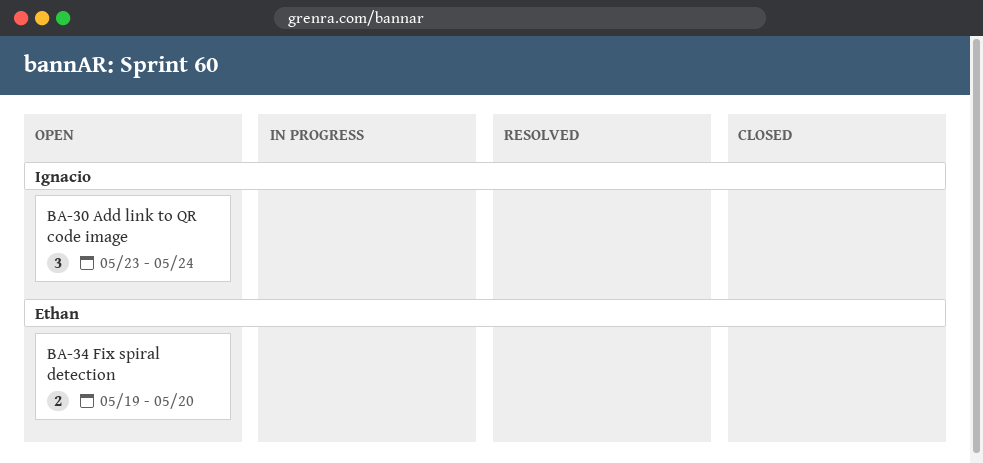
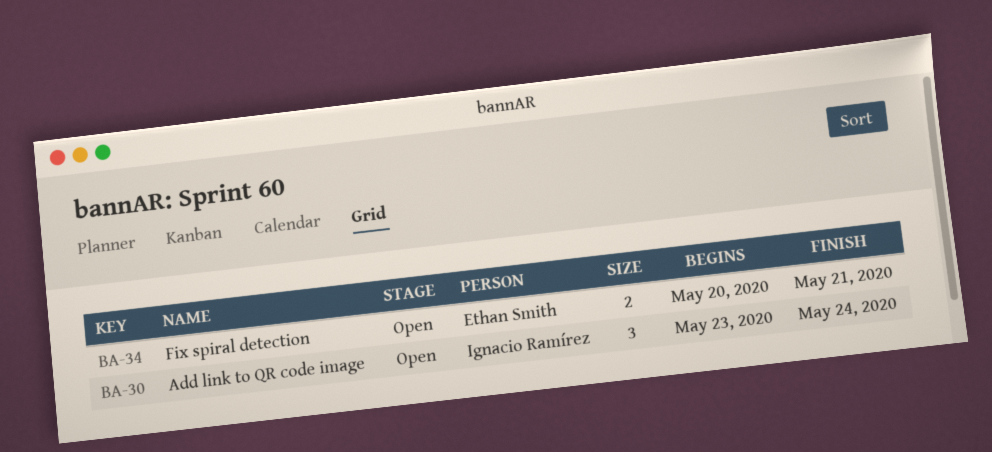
BA-34, start: May 19 -> May 20
BA-34, due: May 20 -> May 21

